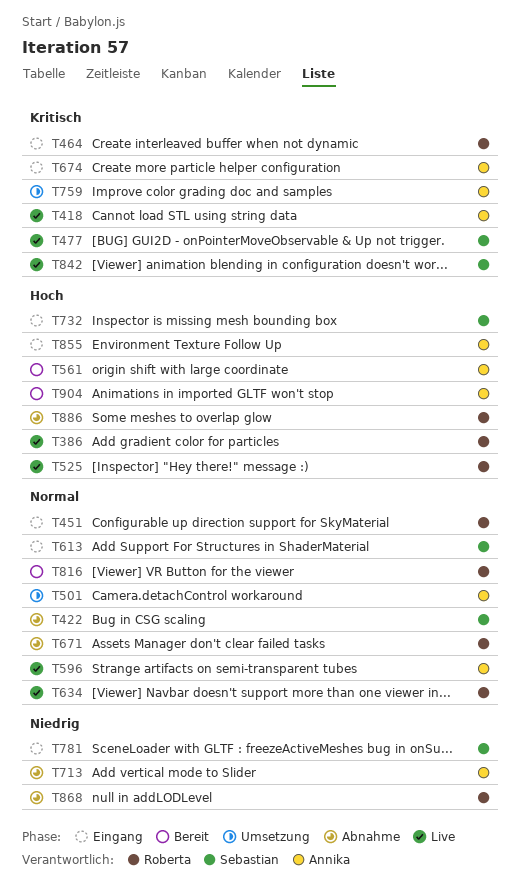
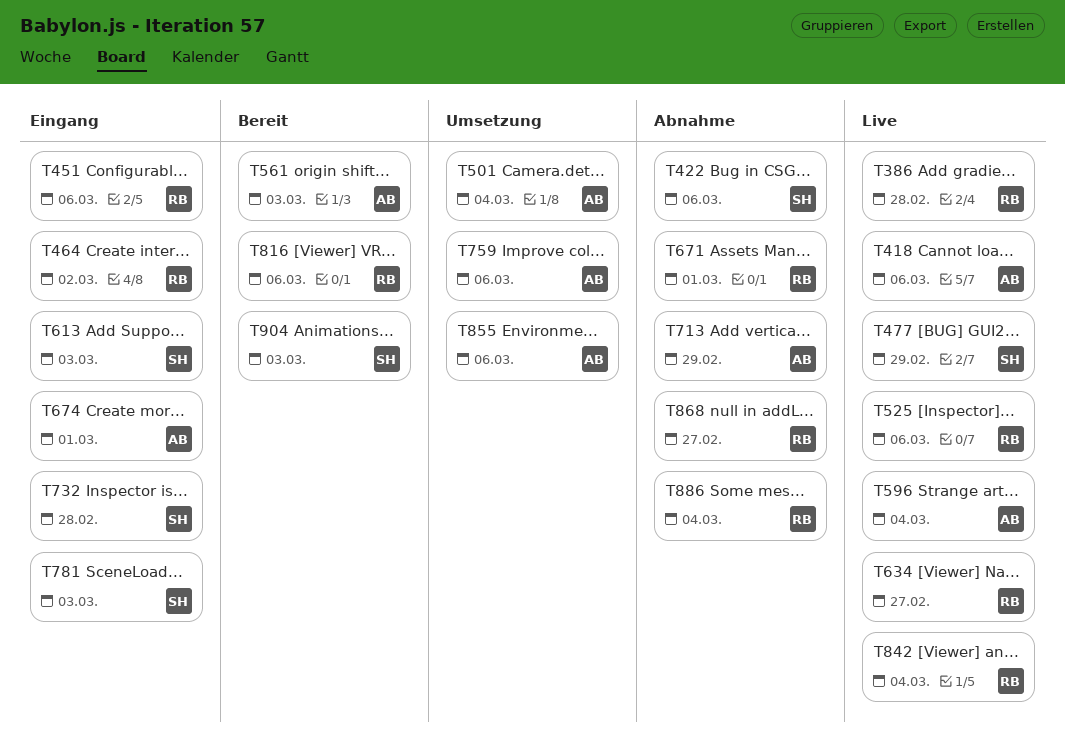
T842, owner: Sebastian -> Roberta
T855, status: Eingang -> Umsetzung
T904, owner: Annika -> Sebastian

